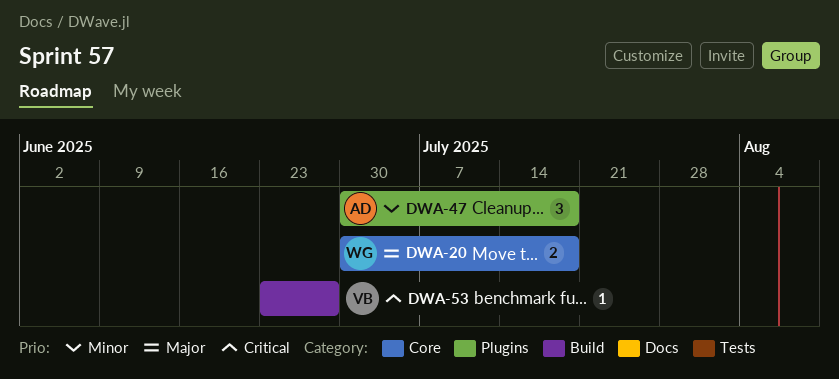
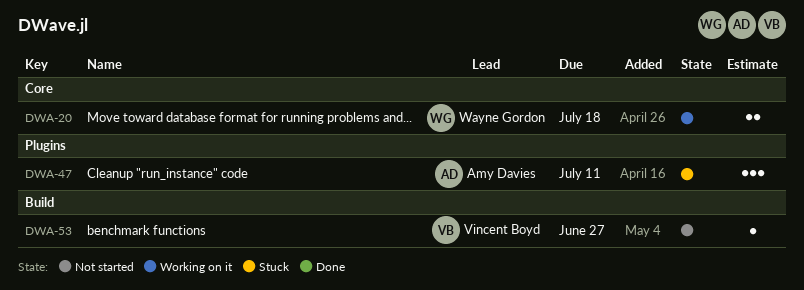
DWA-47, due: Jul 18 -> Jul 11

